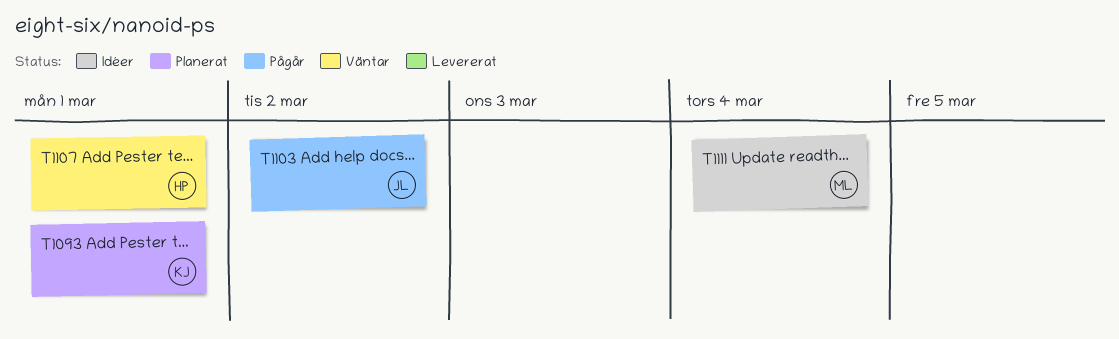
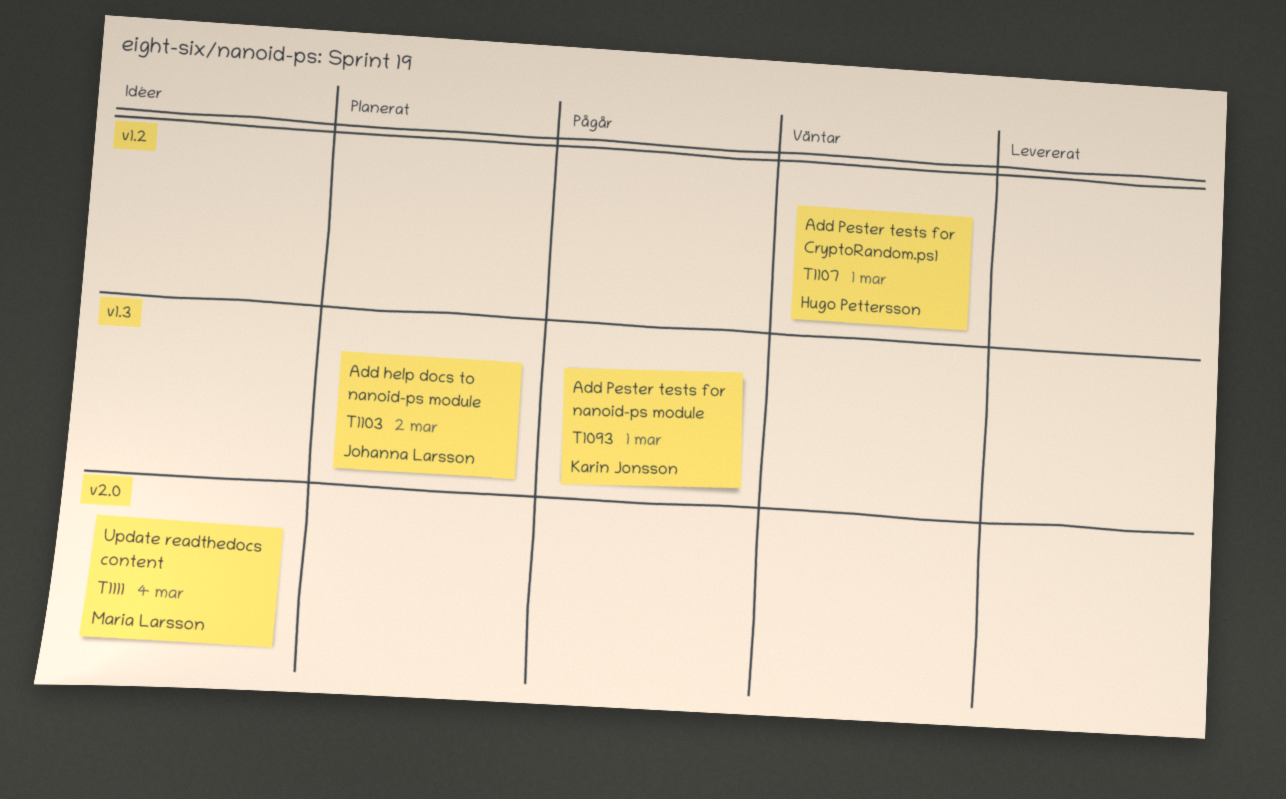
T1093, status: Planerat -> Pågår
T1103, status: Pågår -> Planerat

